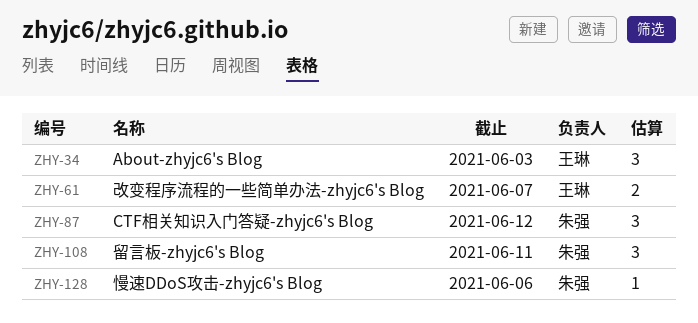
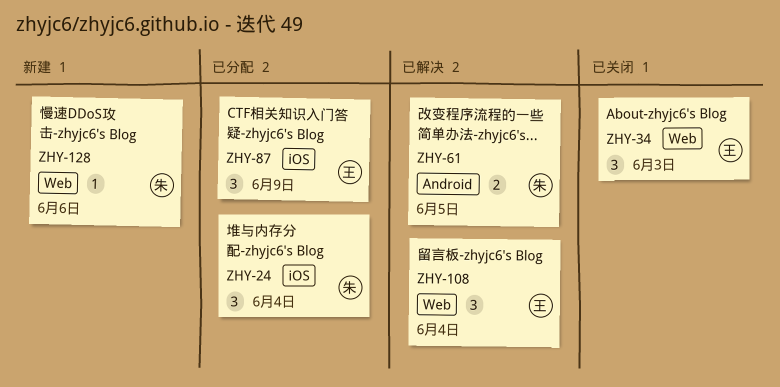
ZHY-24: none -> present
ZHY-61, owner: 王琳 -> 朱强
ZHY-61, due: Jun 7 -> Jun 5
ZHY-87, owner: 朱强 -> 王琳
ZHY-87, due: Jun 12 -> Jun 9
ZHY-108, owner: 朱强 -> 王琳
ZHY-108, due: Jun 11 -> Jun 4

